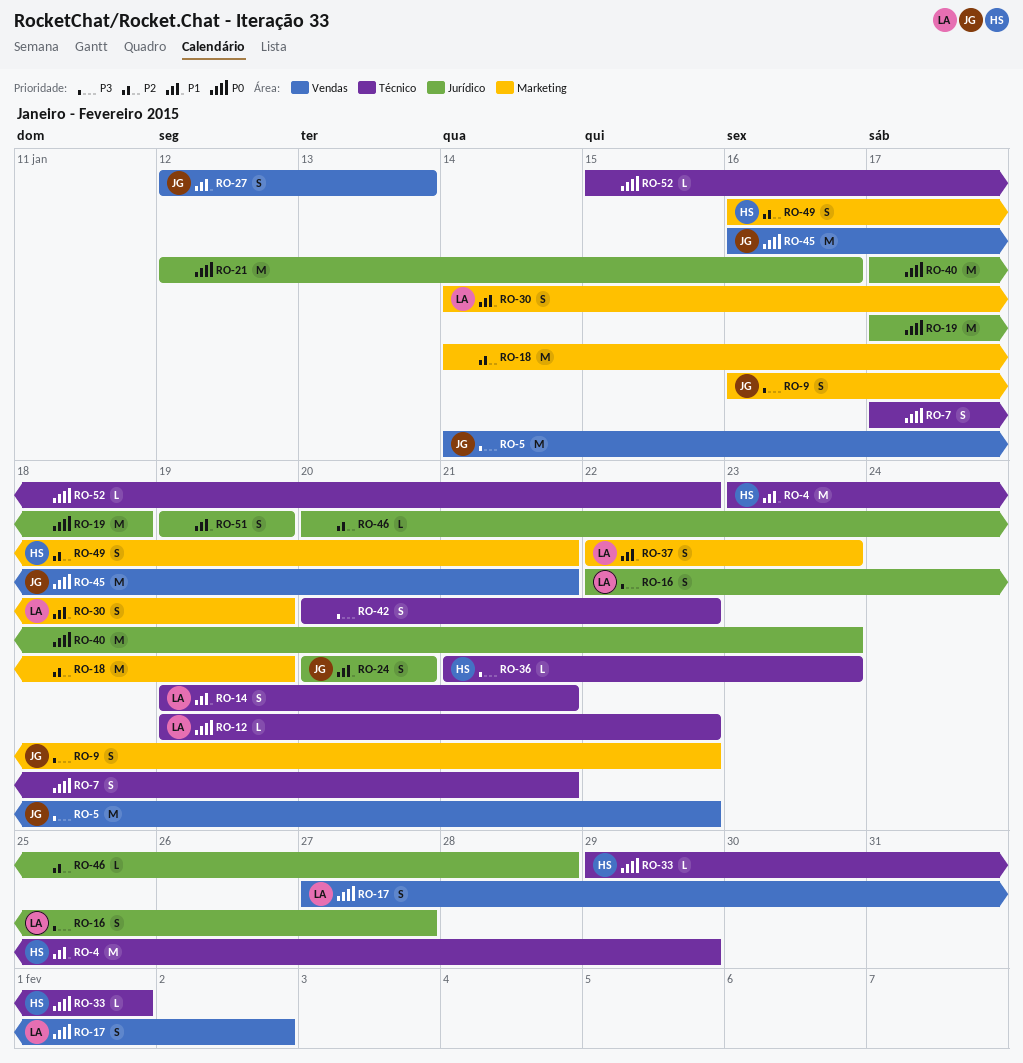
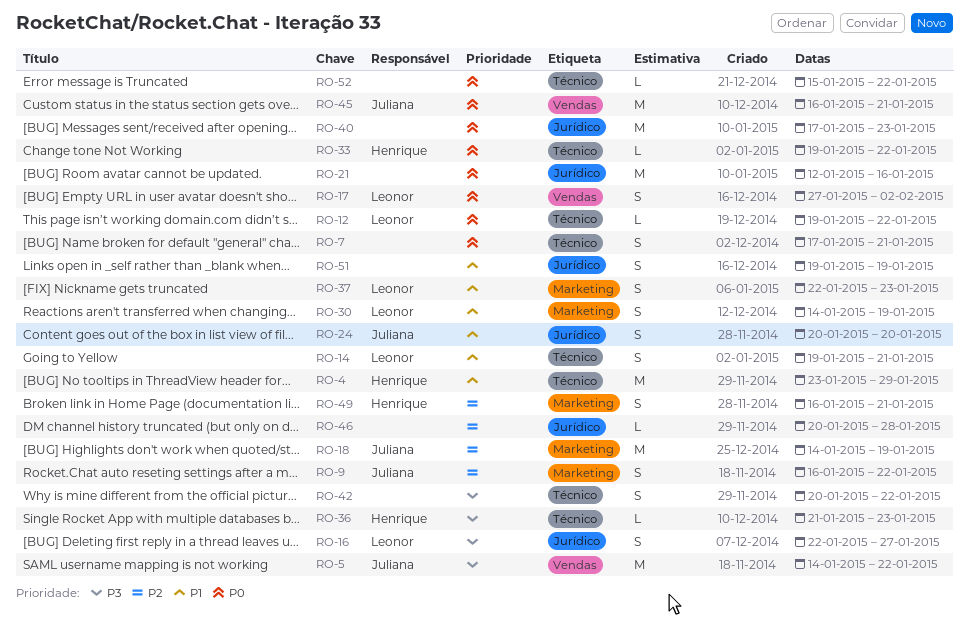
RO-9, priority: P3 -> P2
RO-18, owner: none -> Juliana
RO-19: present -> none
RO-27: present -> none
RO-33, start: Jan 29 -> Jan 19
RO-33, due: Feb 1 -> Jan 22

